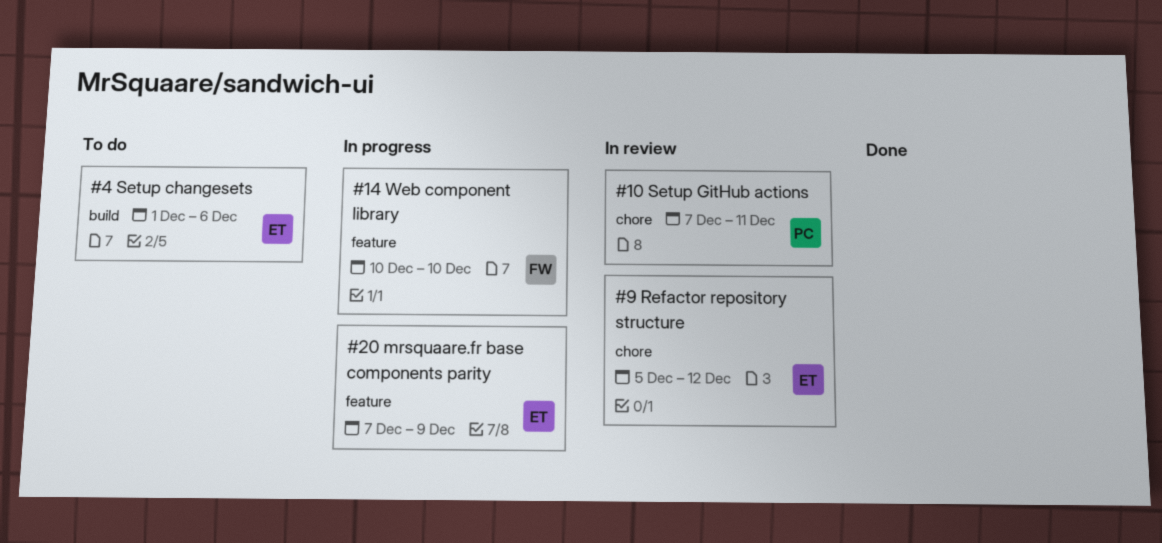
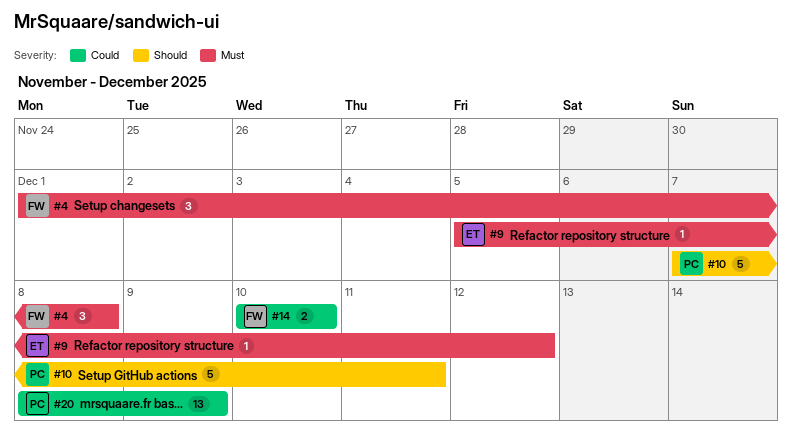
#4, owner: ET -> FW
#4, due: Dec 6 -> Dec 8
#20, owner: ET -> PC
#20, start: Dec 7 -> Dec 8

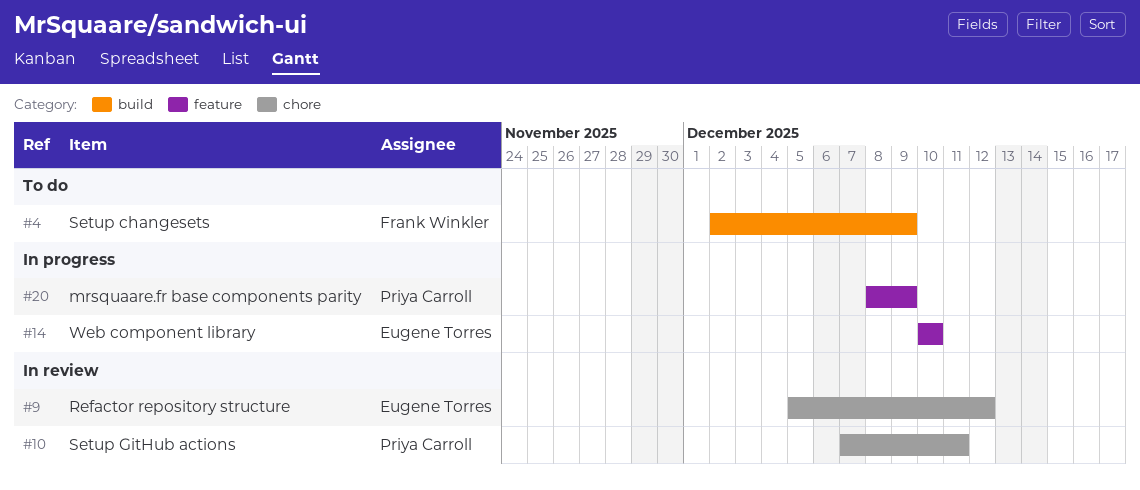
#4, start: Dec 1 -> Dec 2
#4, due: Dec 8 -> Dec 9
#14, owner: Frank Winkler -> Eugene Torres

